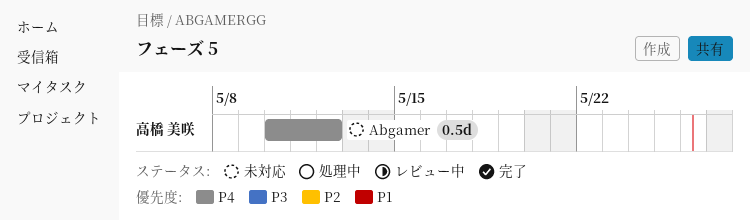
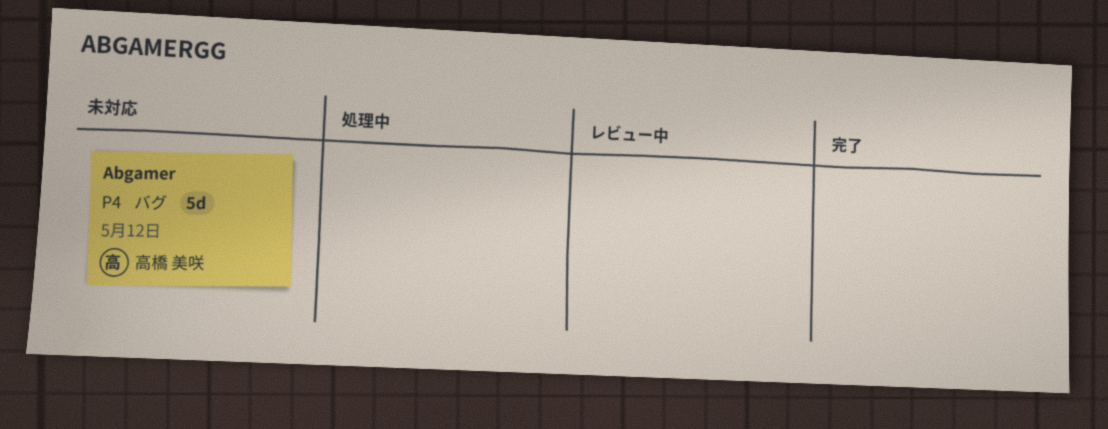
Abgamer, estimate: 0.5d -> 5d

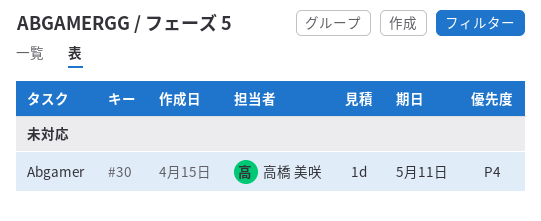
Abgamer, estimate: 5d -> 1d
Abgamer, due: May 12 -> May 11

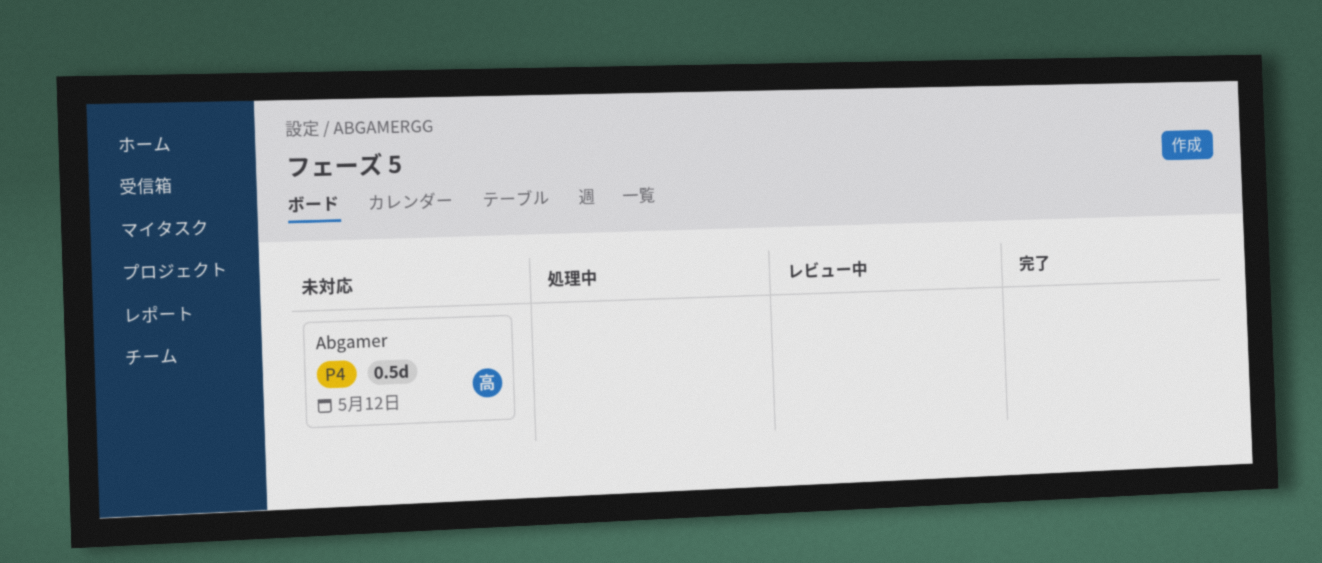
Abgamer, estimate: 1d -> 0.5d
Abgamer, due: May 11 -> May 12

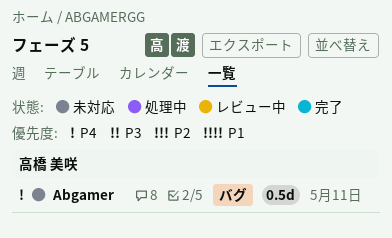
Abgamer, due: May 12 -> May 11

